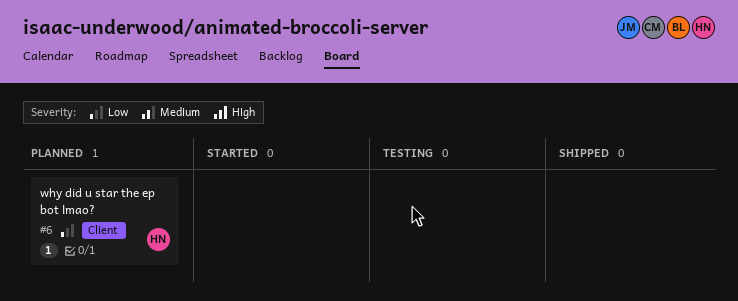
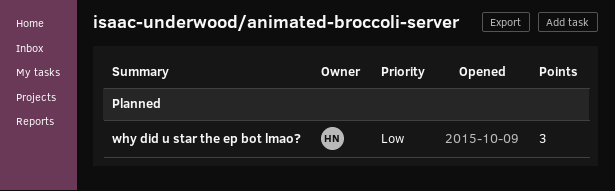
why did u star the ep bot lmao?, estimate: 1 -> 3

